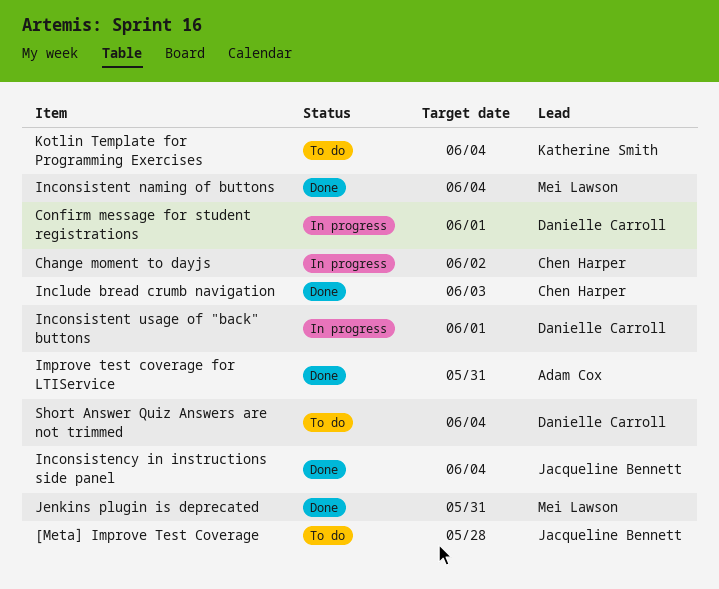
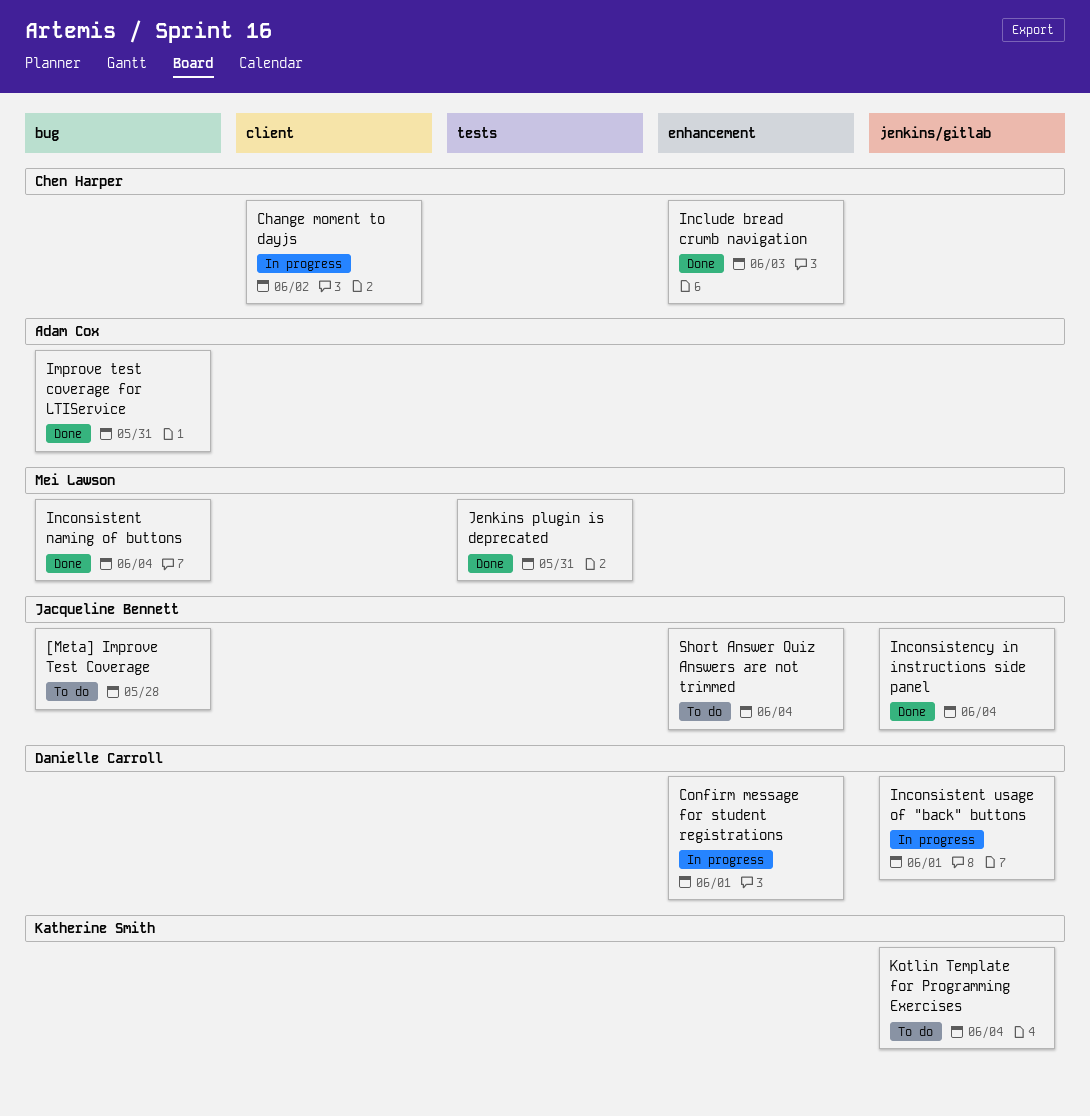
Short Answer Quiz Answers are not trimmed, owner: Danielle Carroll -> Jacqueline Bennett

